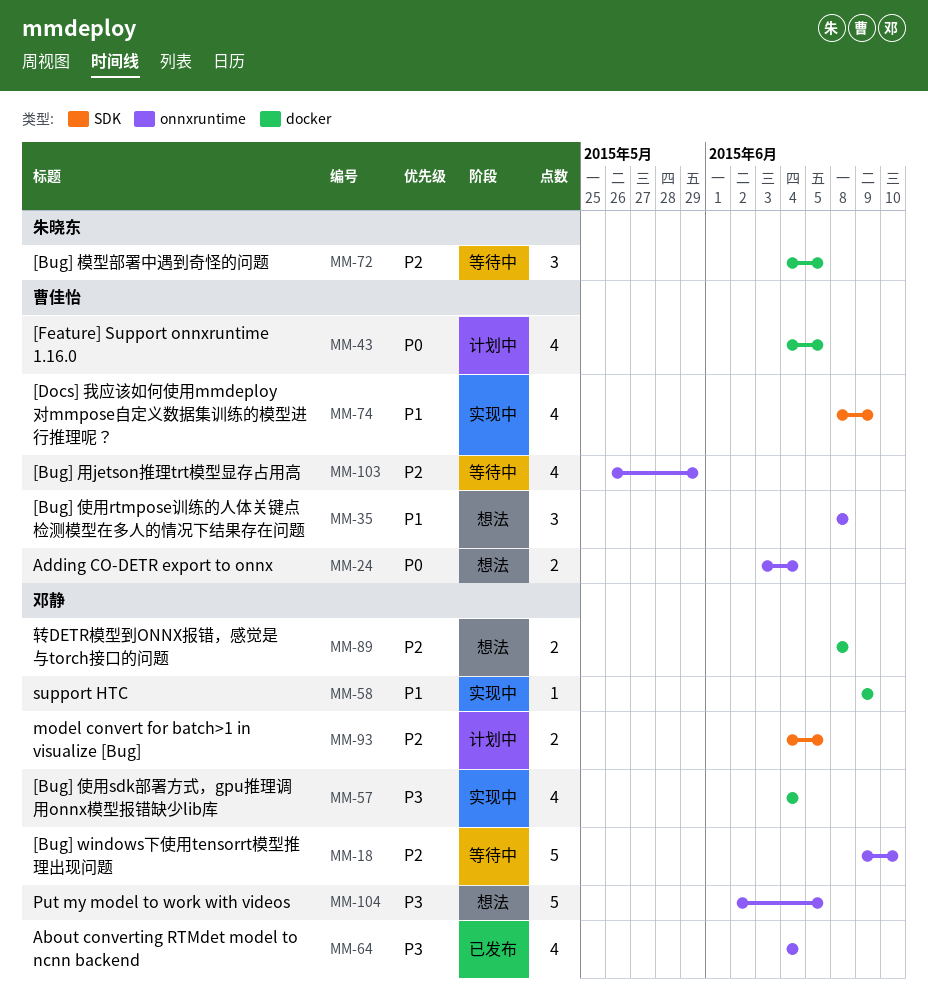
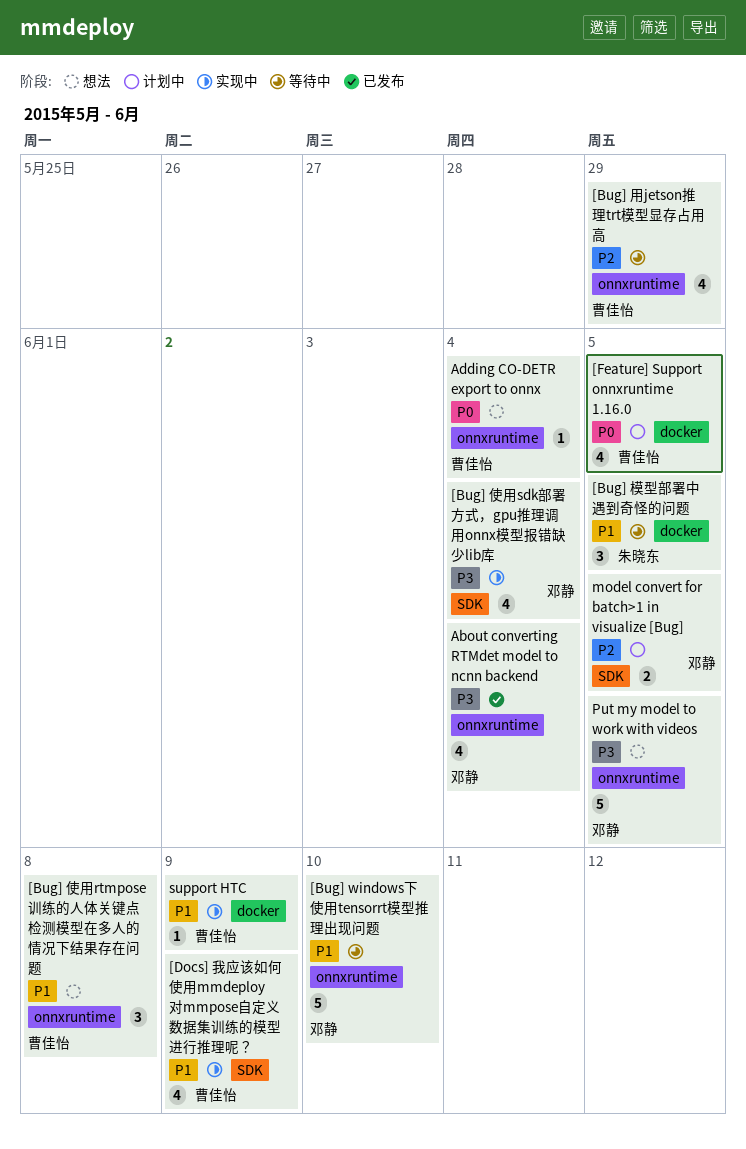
[Bug] windows下使用tensorrt模型推理出现问题, priority: P2 -> P1
[Bug] 使用sdk部署方式，gpu推理调用onnx模型报错缺少lib库, label: docker -> SDK
[Bug] 模型部署中遇到奇怪的问题, priority: P2 -> P1
Adding CO-DETR export to onnx, estimate: 2 -> 1
support HTC, owner: 邓静 -> 曹佳怡
转DETR模型到ONNX报错，感觉是与torch接口的问题: present -> none

